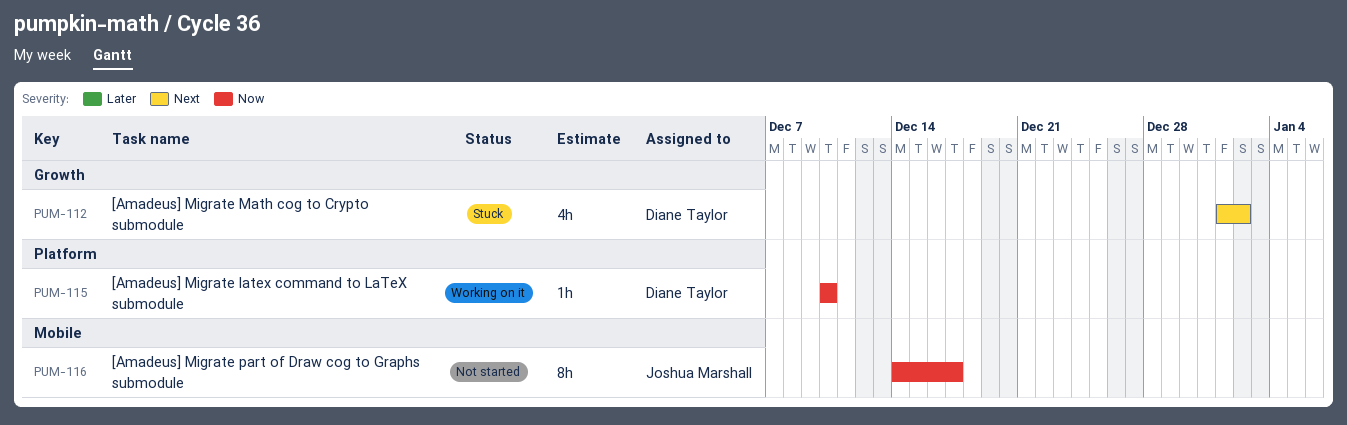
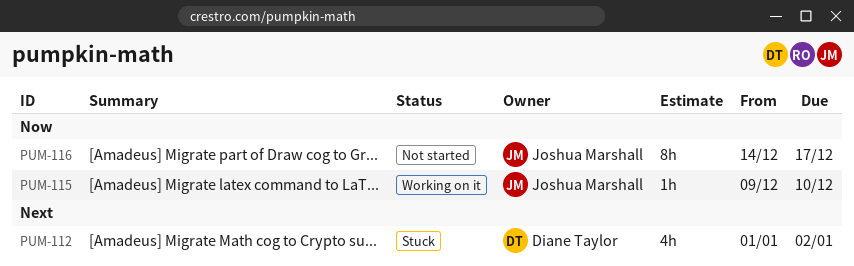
PUM-115, owner: Diane Taylor -> Joshua Marshall
PUM-115, start: Dec 10 -> Dec 9

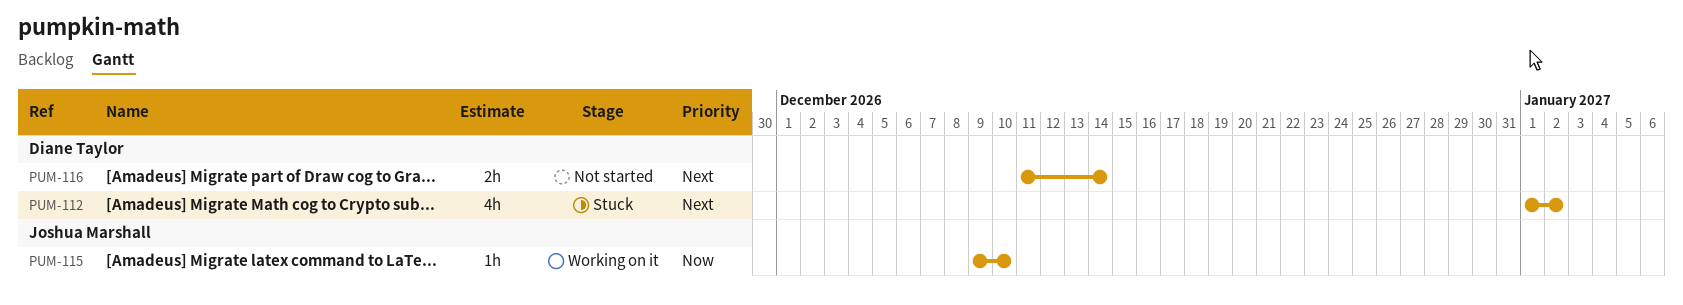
PUM-116, owner: Joshua Marshall -> Diane Taylor
PUM-116, priority: Now -> Next
PUM-116, estimate: 8h -> 2h
PUM-116, start: Dec 14 -> Dec 11
PUM-116, due: Dec 17 -> Dec 14

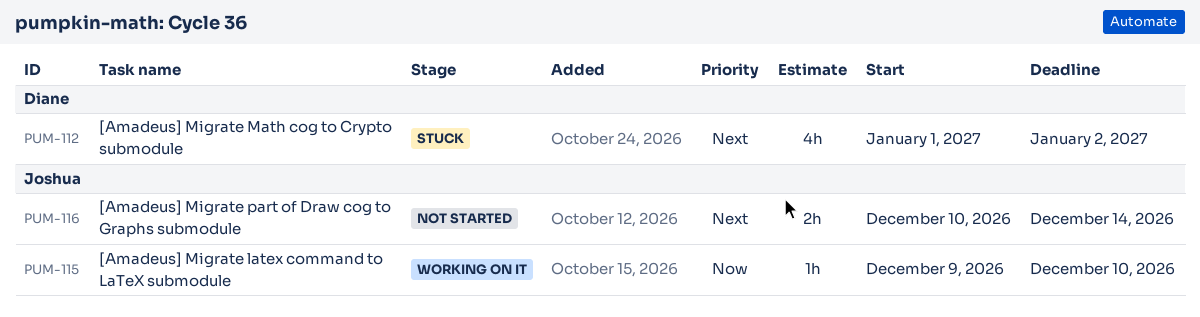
PUM-116, owner: Diane Taylor -> Joshua Marshall
PUM-116, start: Dec 11 -> Dec 10

